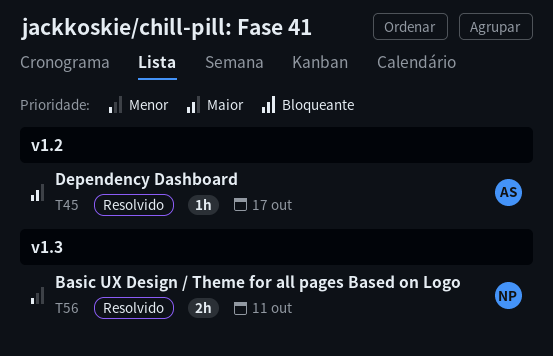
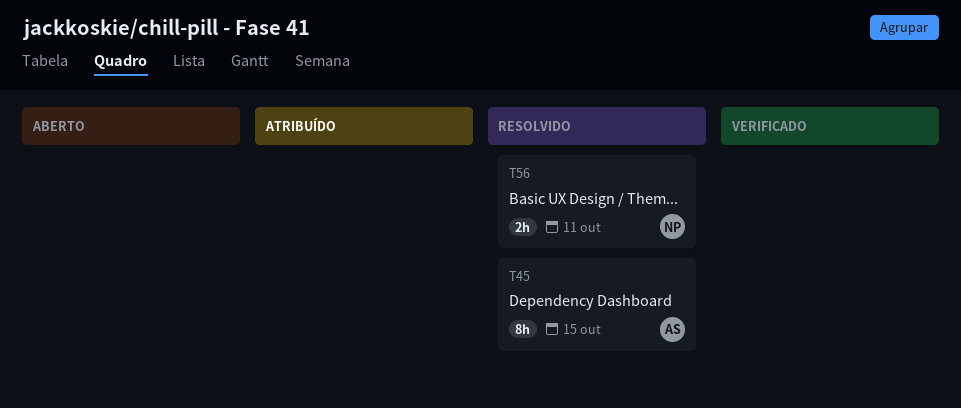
T45, estimate: 1h -> 8h
T45, due: Oct 17 -> Oct 15

